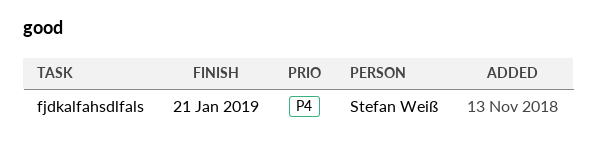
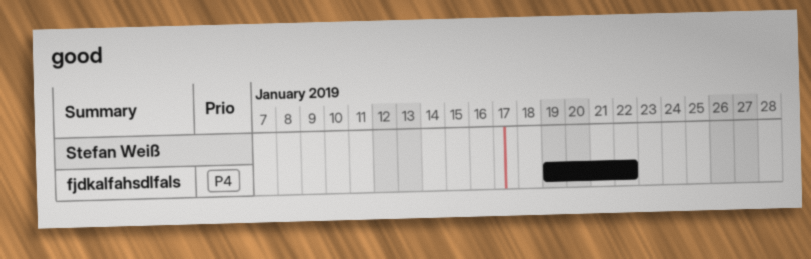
fjdkalfahsdlfals, due: Jan 21 -> Jan 22

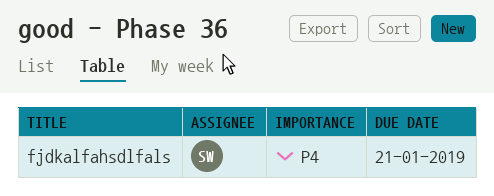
fjdkalfahsdlfals, due: Jan 22 -> Jan 21

